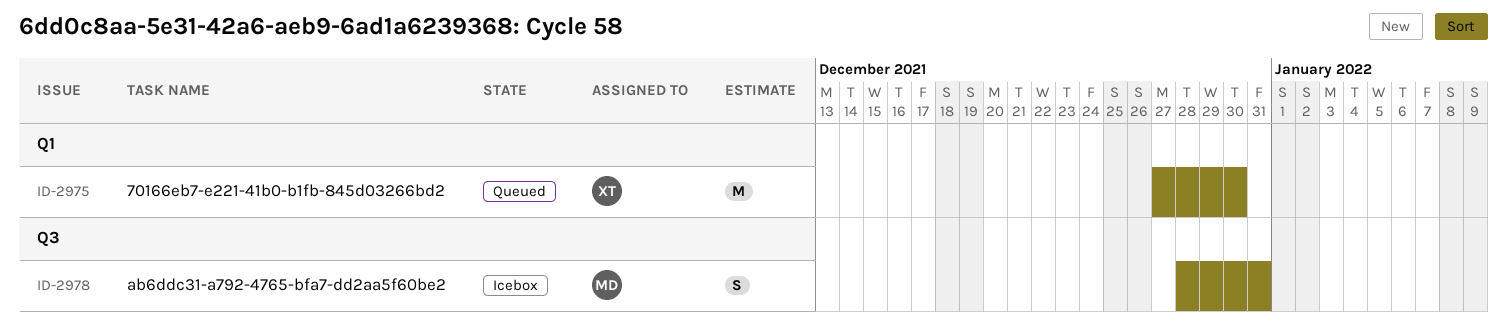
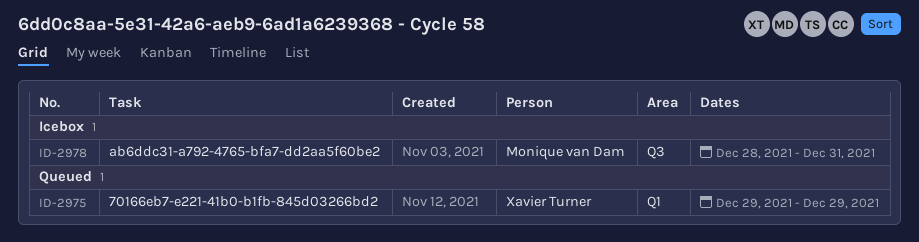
ID-2975, start: Dec 27 -> Dec 29
ID-2975, due: Dec 30 -> Dec 29

